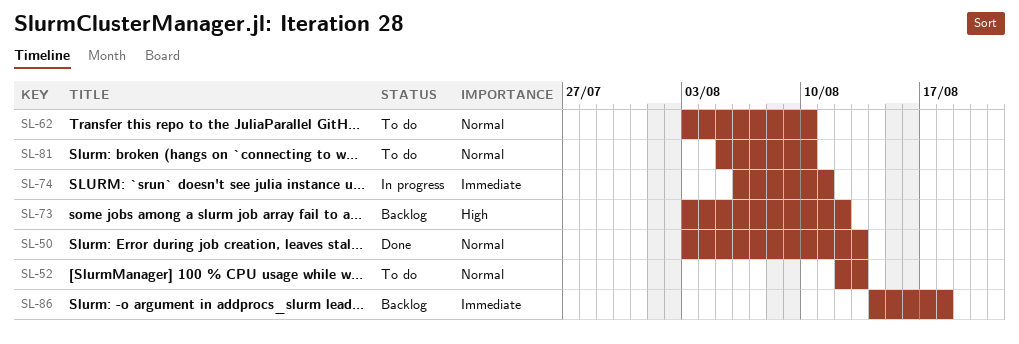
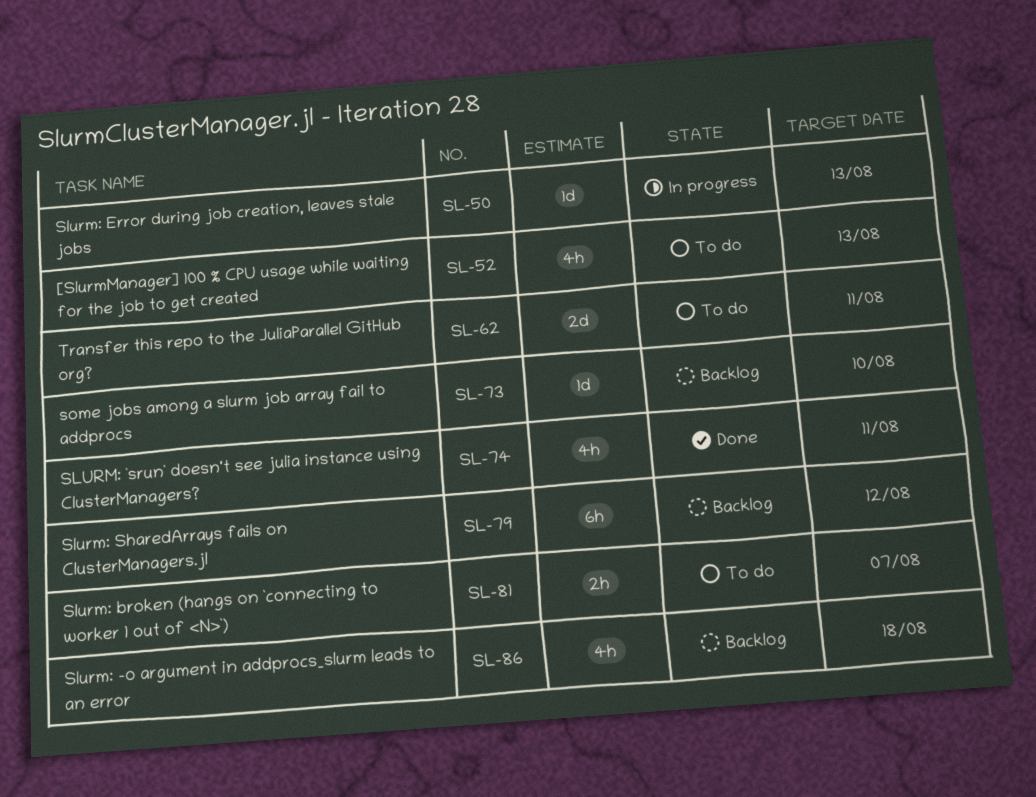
SL-50, status: Done -> In progress
SL-62, due: Aug 10 -> Aug 11
SL-73, due: Aug 12 -> Aug 10
SL-74, status: In progress -> Done
SL-79: none -> present
SL-81, due: Aug 10 -> Aug 7

